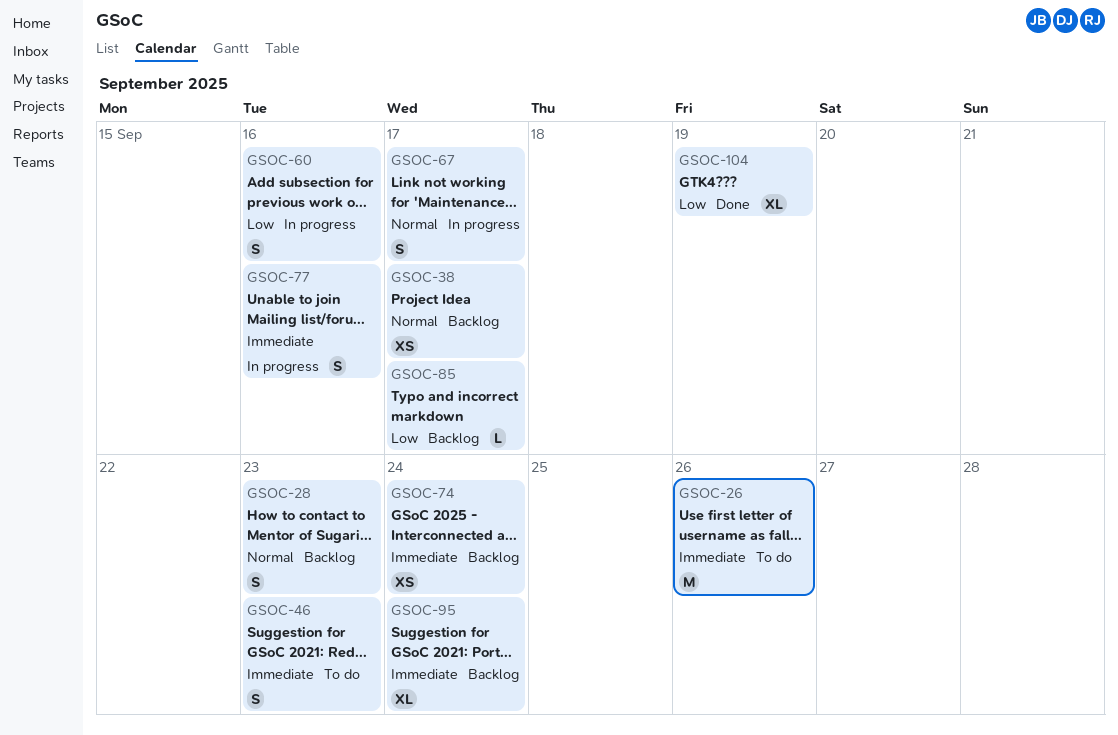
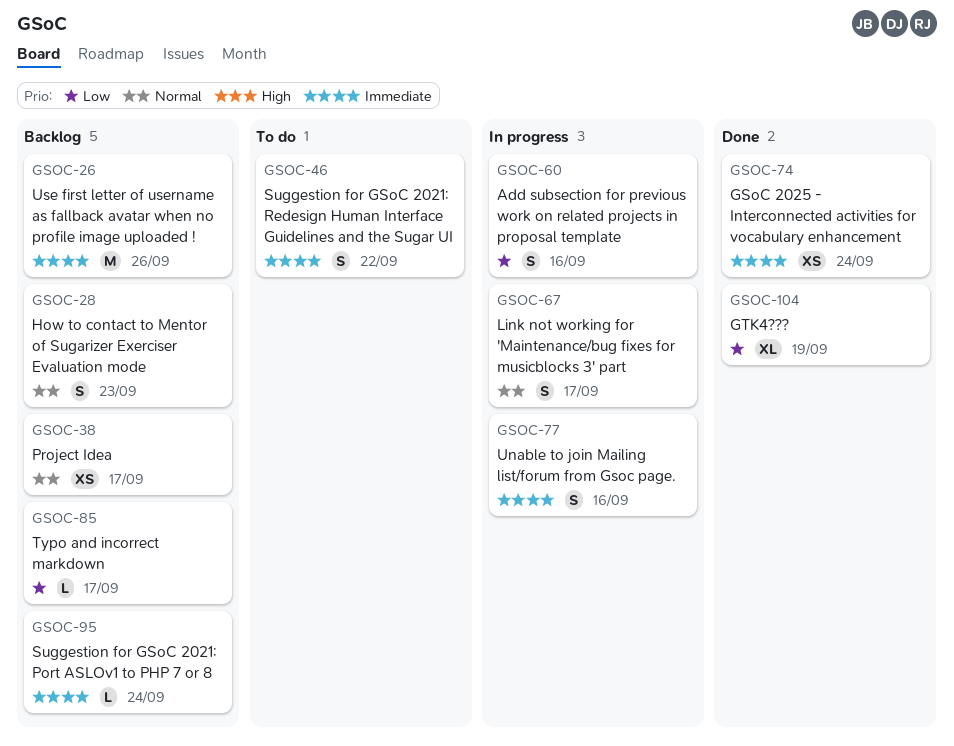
GSOC-26, status: To do -> Backlog
GSOC-46, due: Sep 23 -> Sep 22
GSOC-74, status: Backlog -> Done
GSOC-95, estimate: XL -> L

